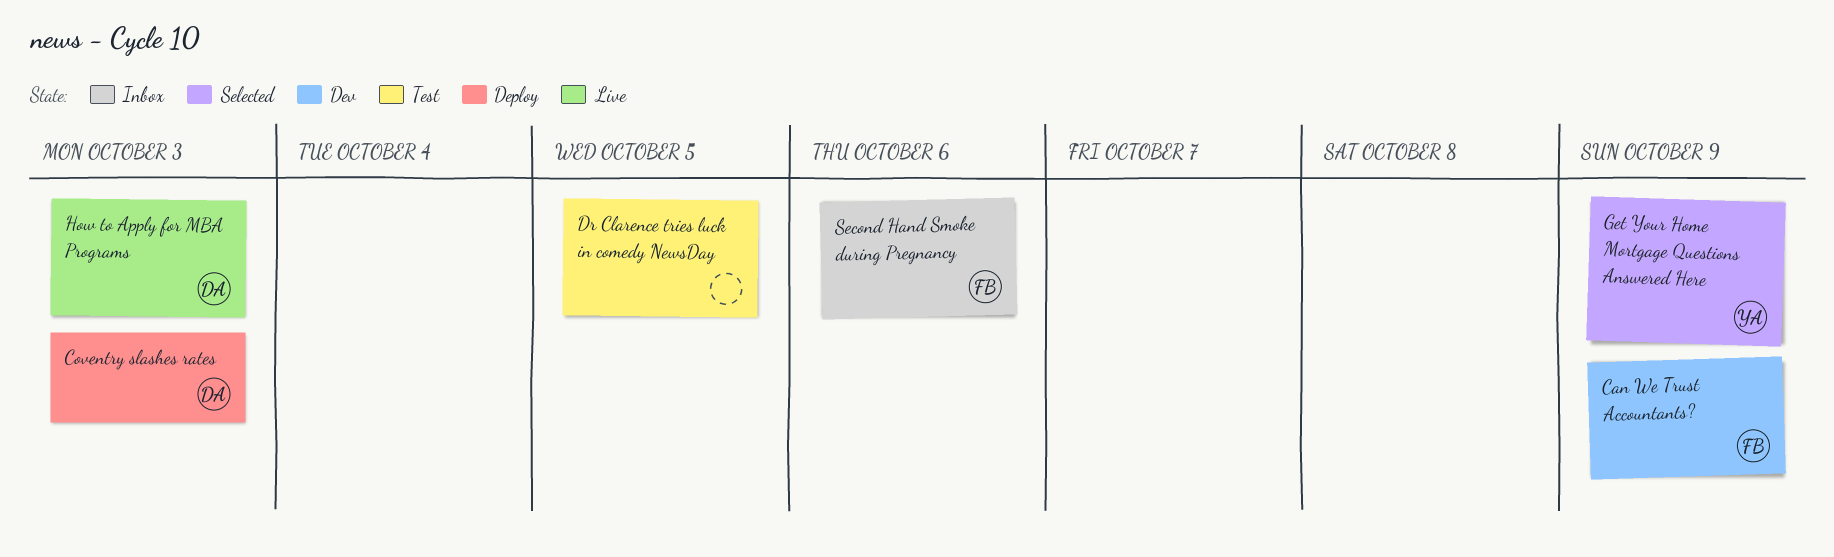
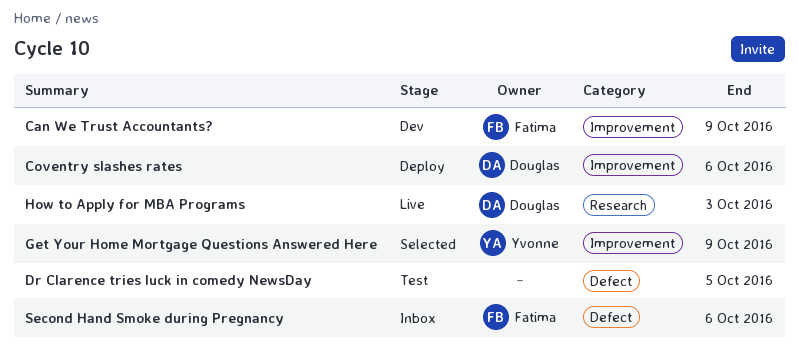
Coventry slashes rates, due: Oct 3 -> Oct 6

